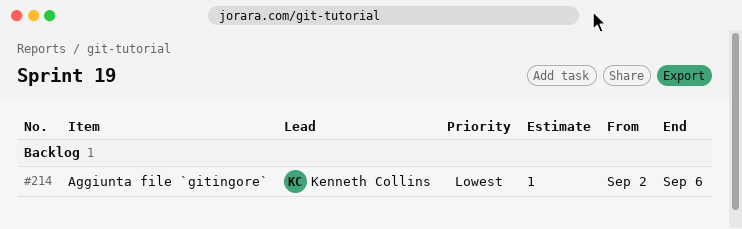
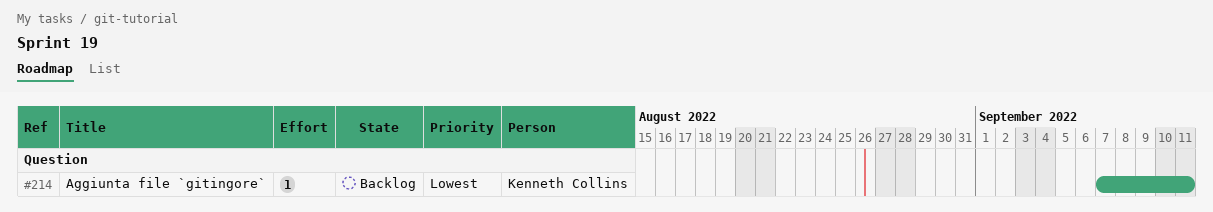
#214, start: Sep 2 -> Sep 7
#214, due: Sep 6 -> Sep 11

